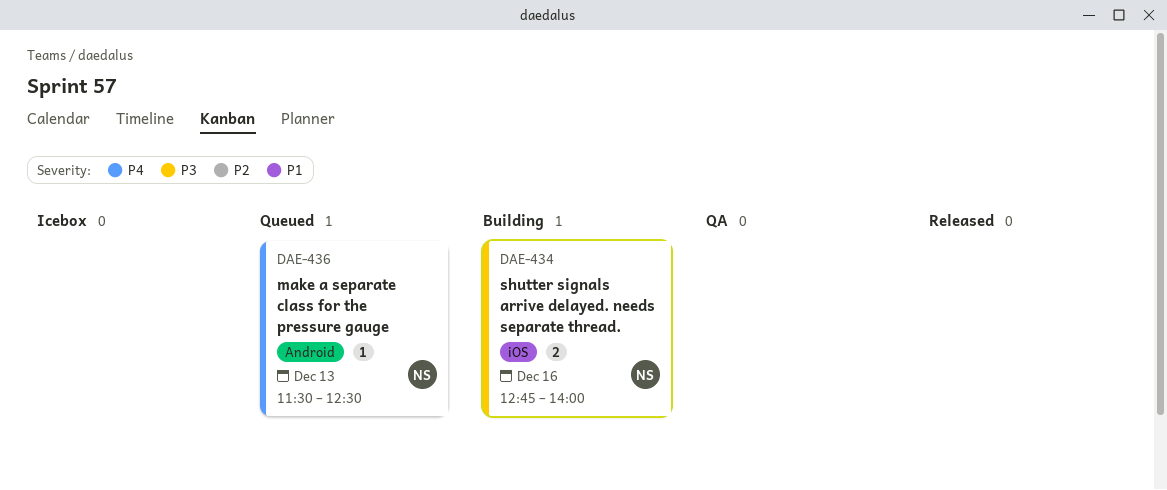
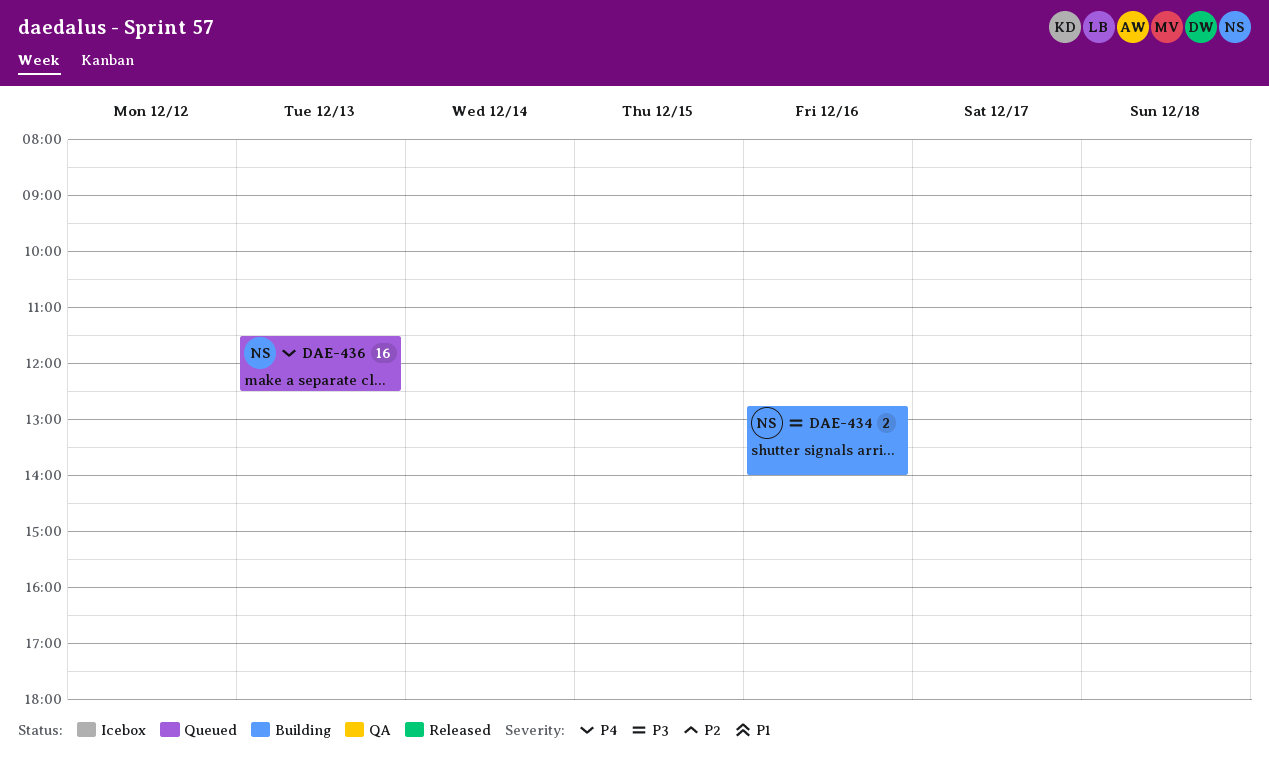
DAE-436, estimate: 1 -> 16

